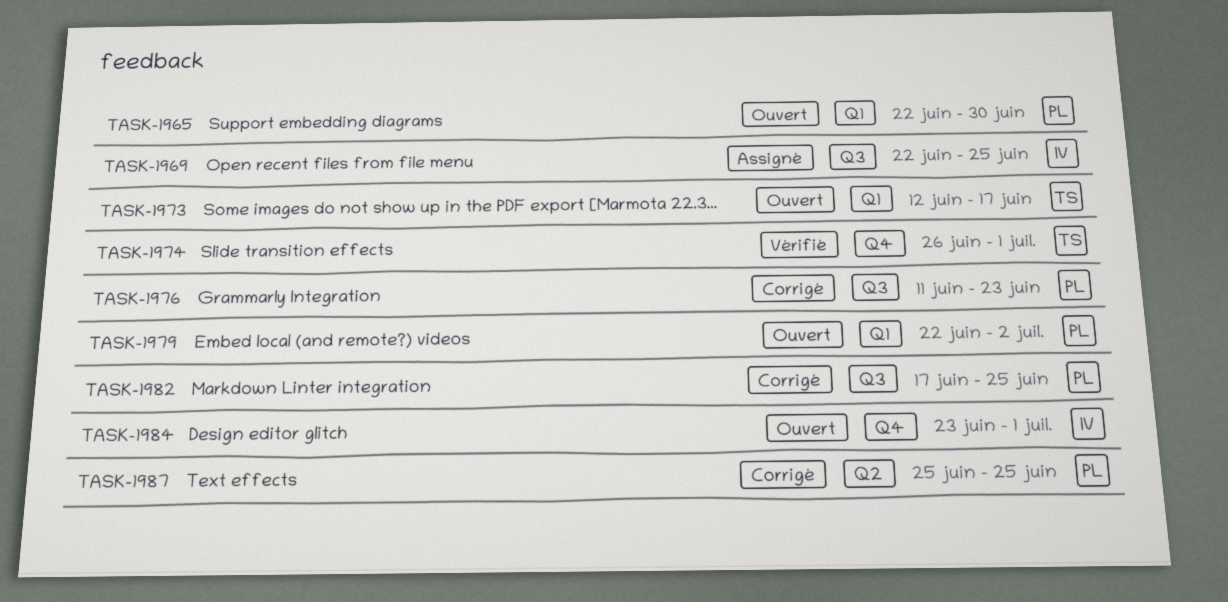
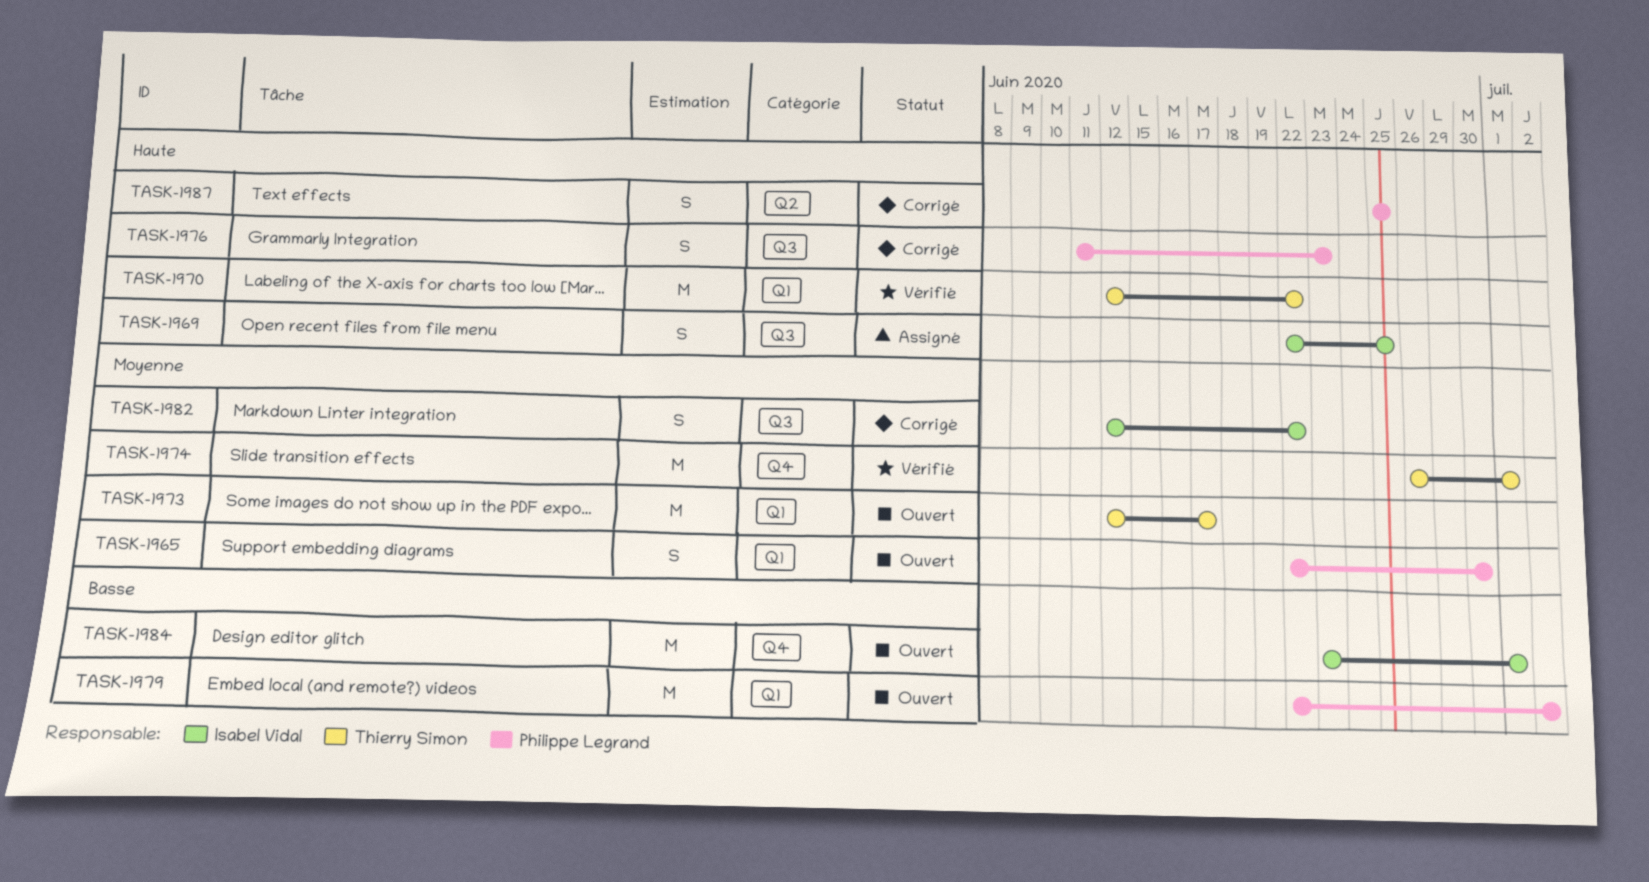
TASK-1970: none -> present
TASK-1982, owner: Philippe Legrand -> Isabel Vidal
TASK-1982, start: Jun 17 -> Jun 12
TASK-1982, due: Jun 25 -> Jun 22

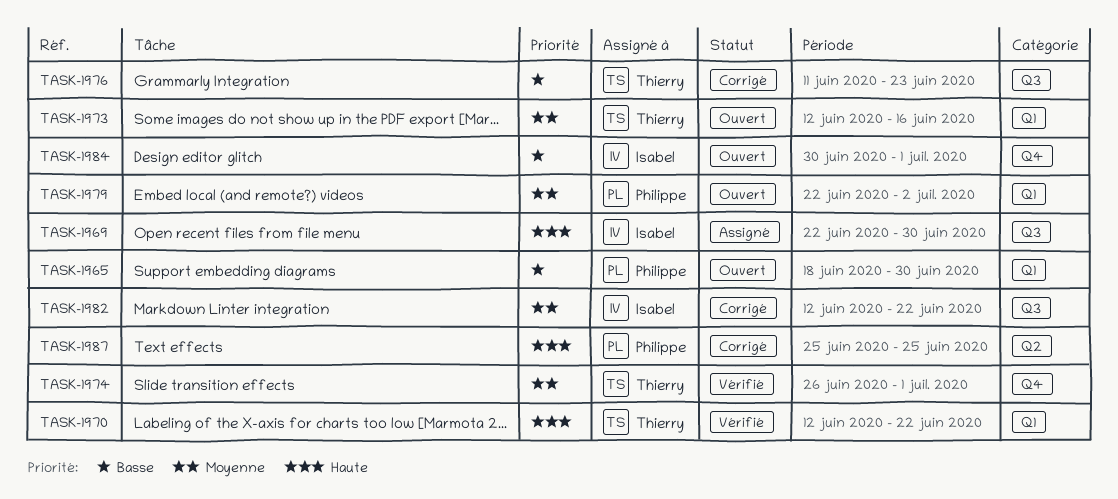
TASK-1965, priority: Moyenne -> Basse
TASK-1965, start: Jun 22 -> Jun 18
TASK-1969, due: Jun 25 -> Jun 30
TASK-1973, due: Jun 17 -> Jun 16
TASK-1976, owner: Philippe Legrand -> Thierry Simon
TASK-1976, priority: Haute -> Basse
TASK-1979, priority: Basse -> Moyenne
TASK-1984, start: Jun 23 -> Jun 30

